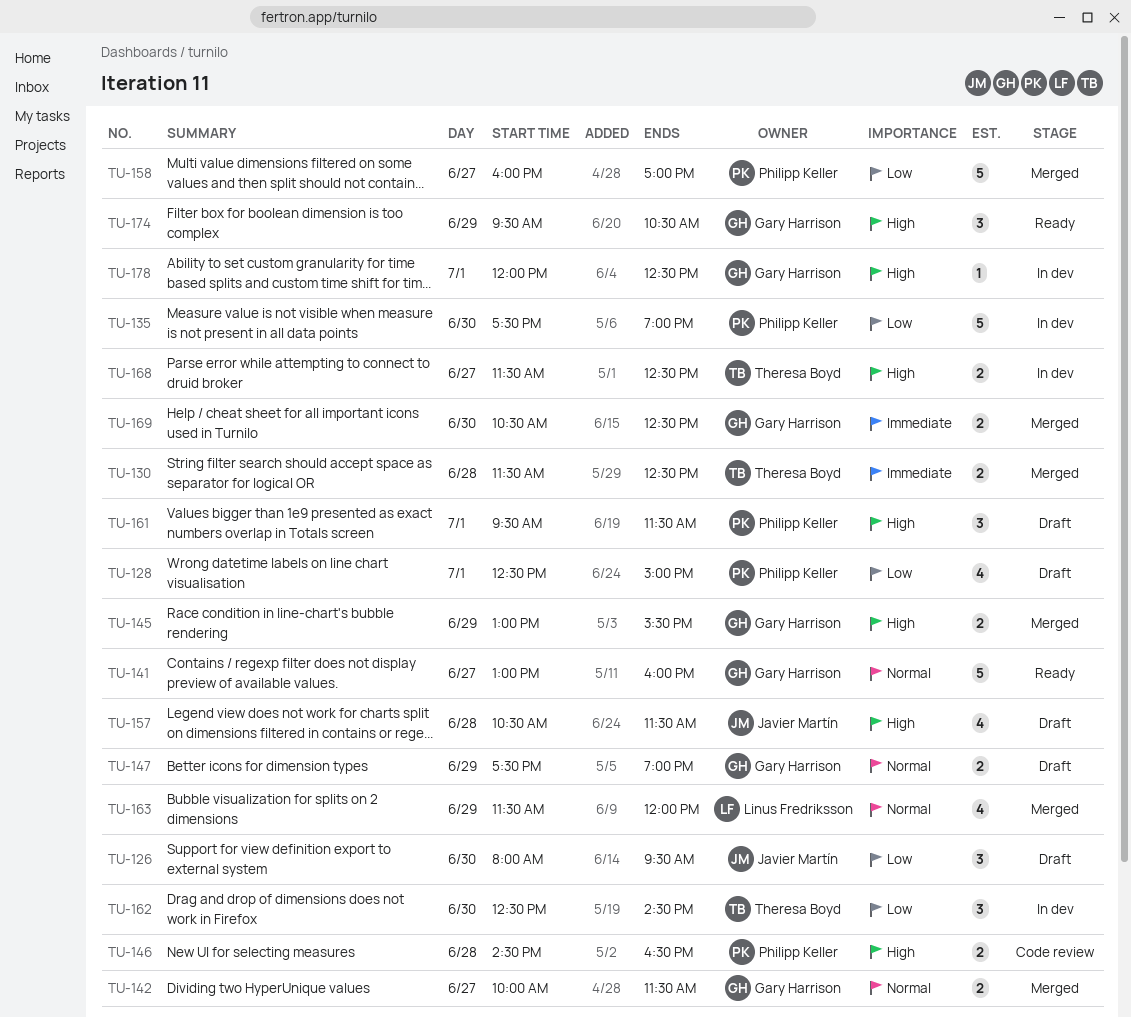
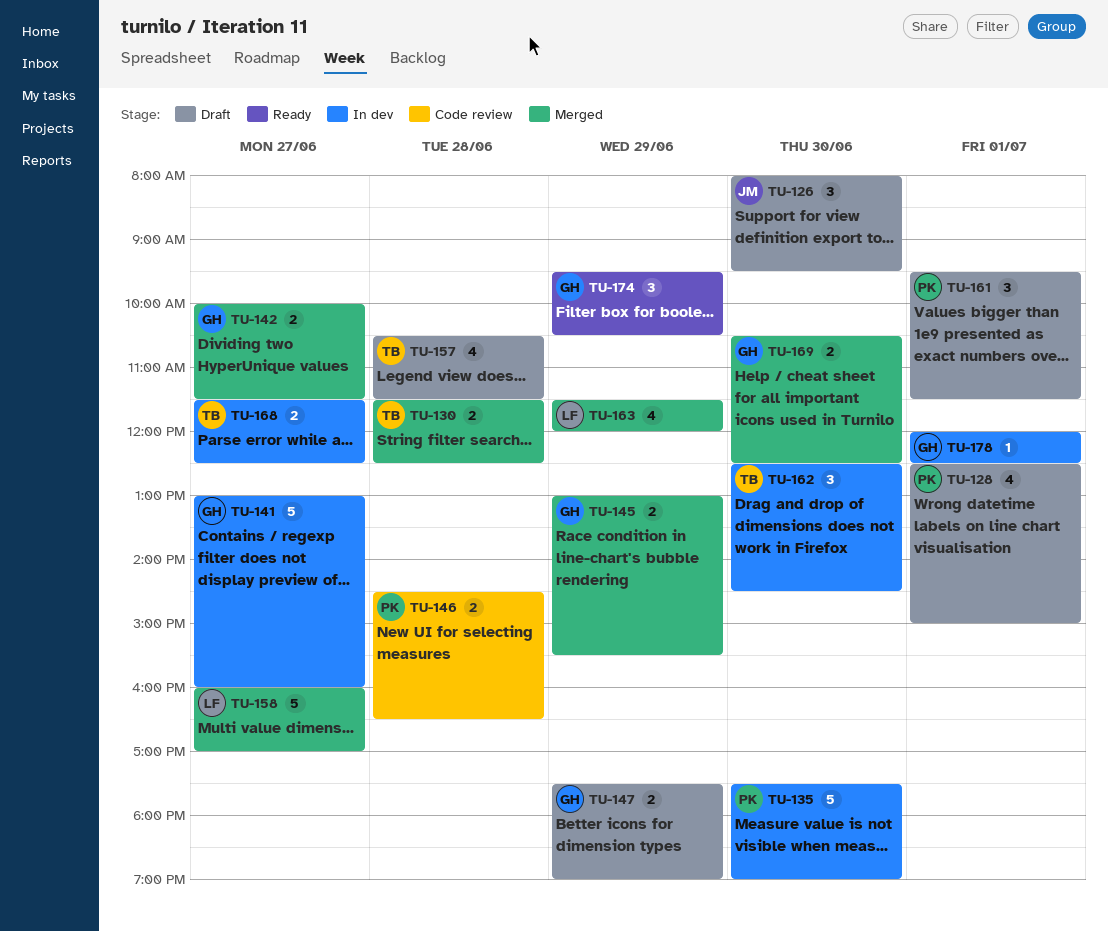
TU-141, status: Ready -> In dev
TU-157, owner: Javier Martín -> Theresa Boyd
TU-158, owner: Philipp Keller -> Linus Fredriksson

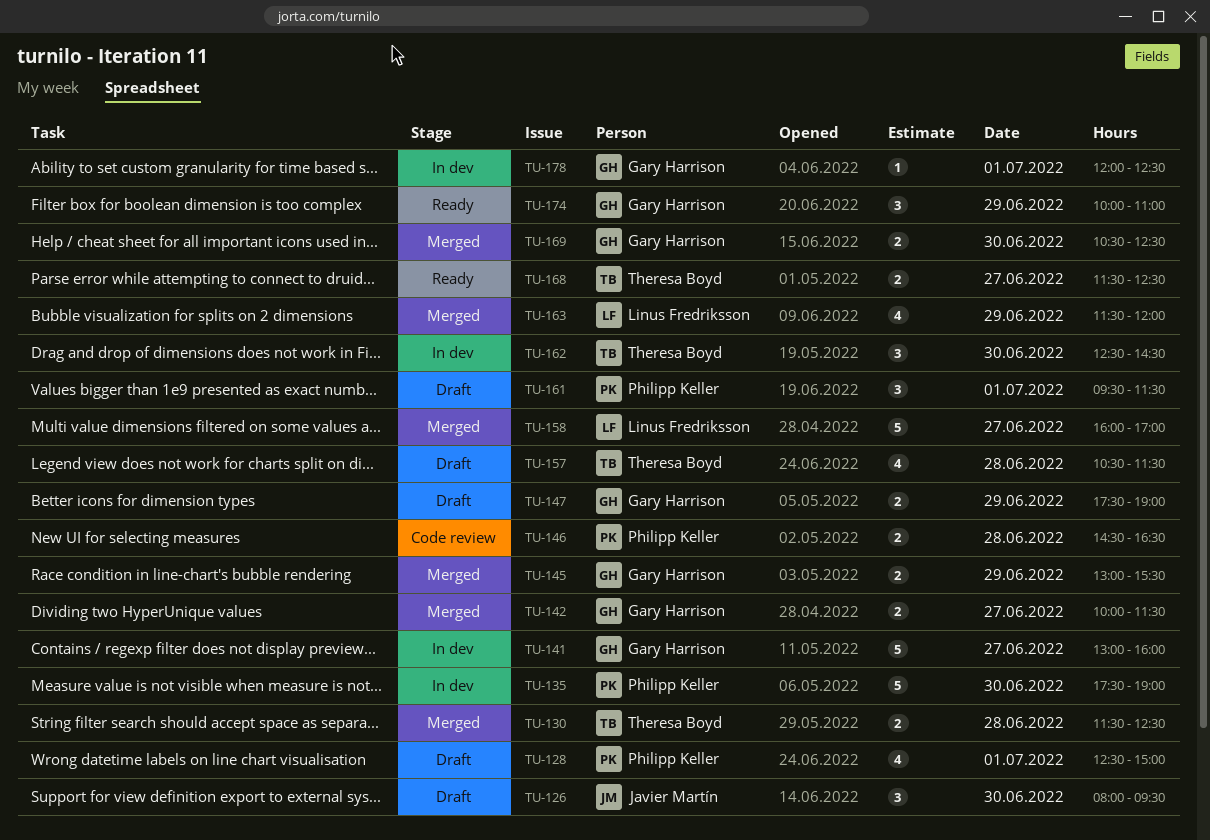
TU-168, status: In dev -> Ready
TU-174, begins: 09:30 -> 10:00
TU-174, ends: 10:30 -> 11:00

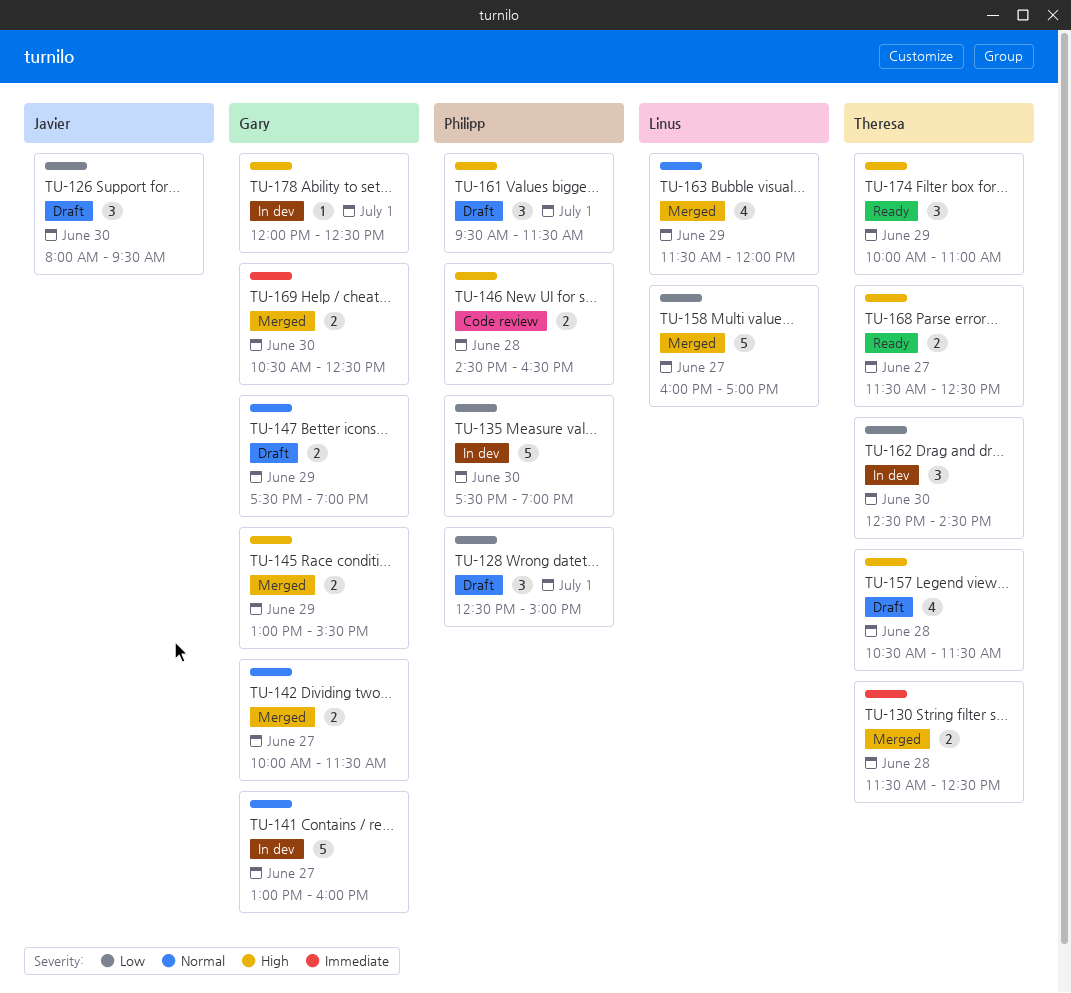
TU-128, estimate: 4 -> 3
TU-174, owner: Gary Harrison -> Theresa Boyd

